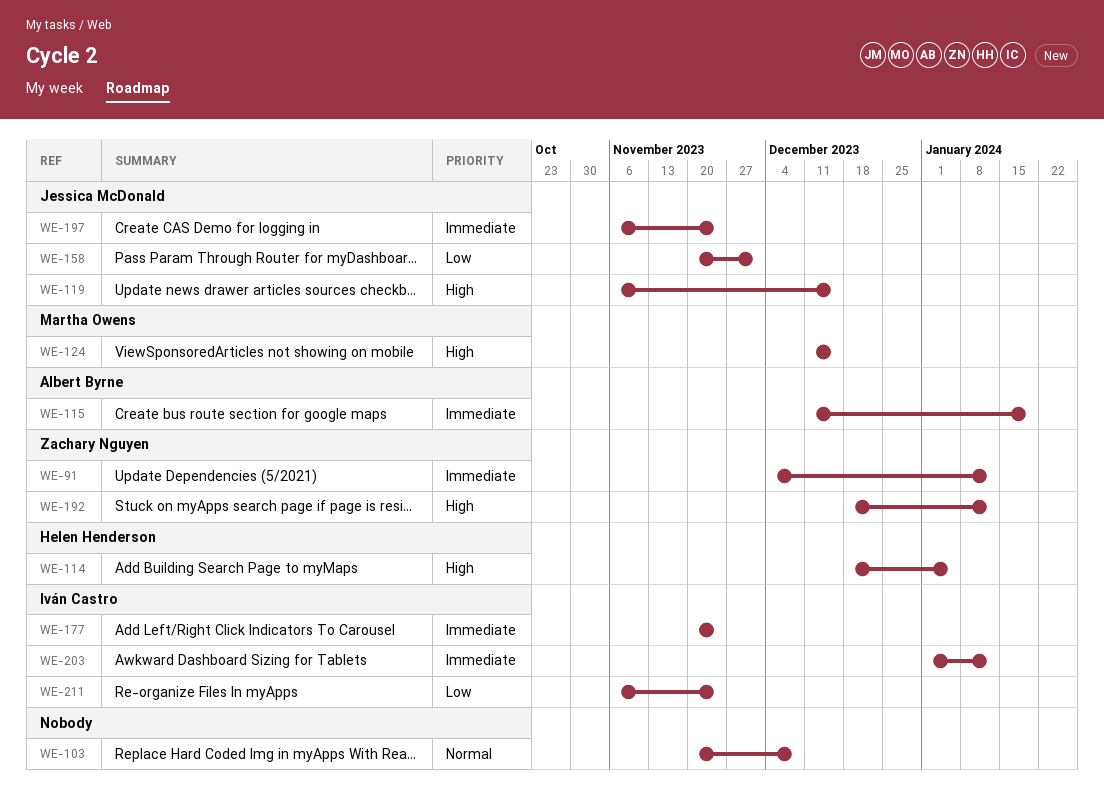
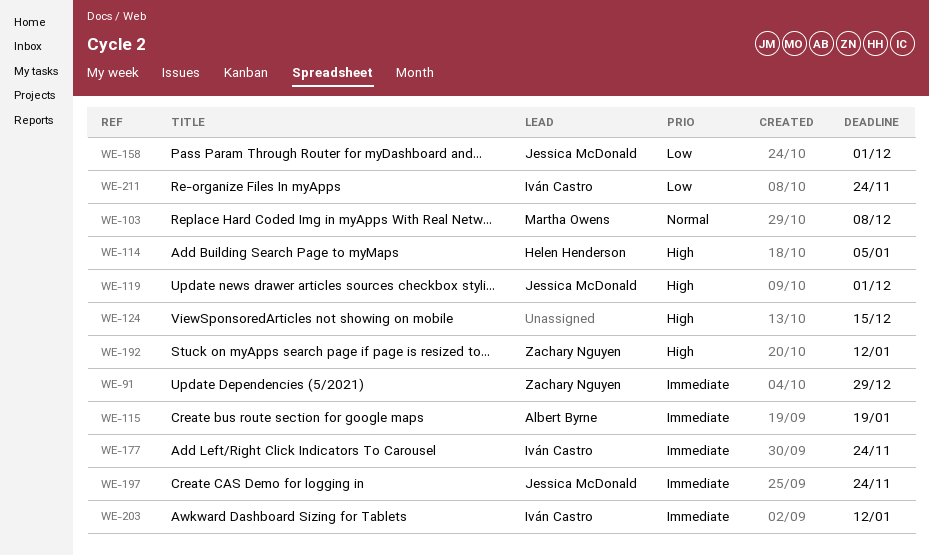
WE-91, due: Jan 12 -> Dec 29
WE-103, owner: none -> Martha Owens
WE-119, due: Dec 15 -> Dec 1
WE-124, owner: Martha Owens -> none

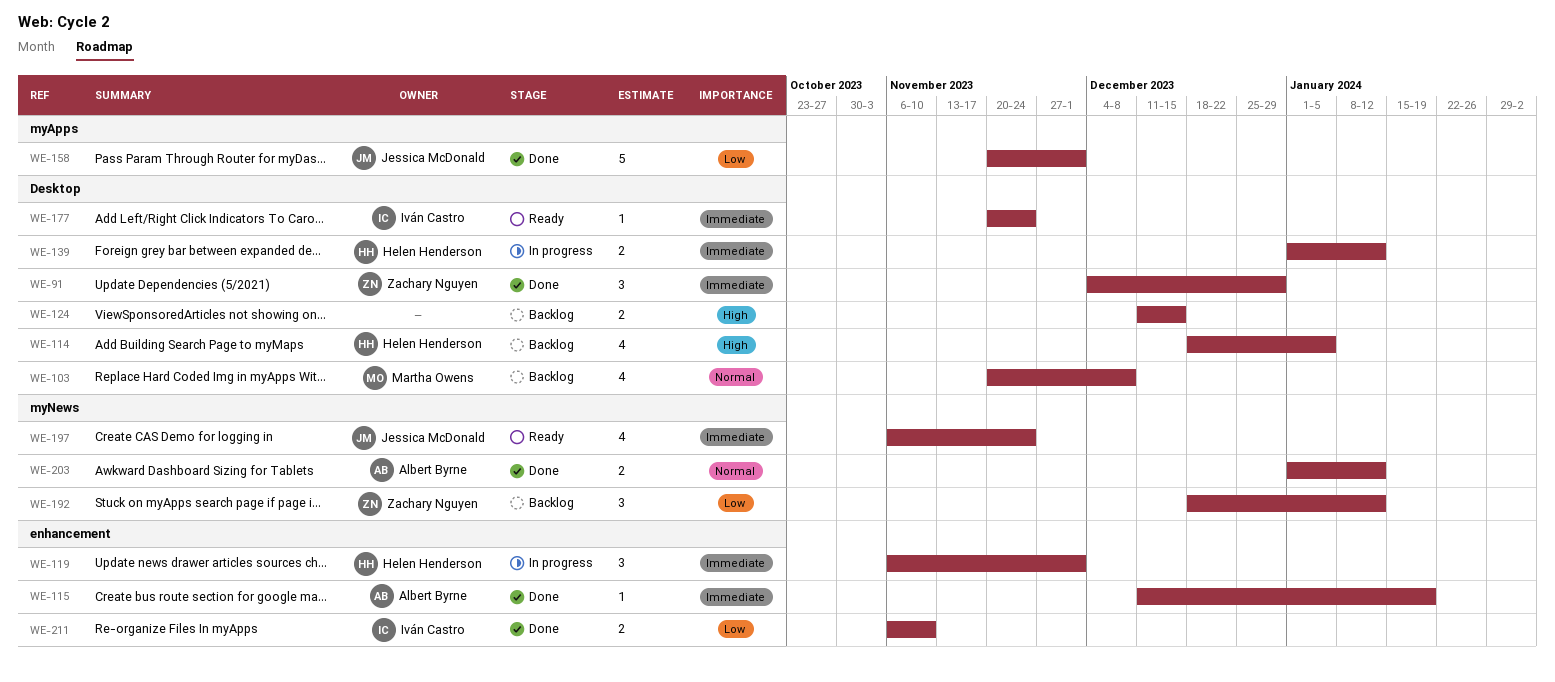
WE-119, owner: Jessica McDonald -> Helen Henderson
WE-119, priority: High -> Immediate
WE-139: none -> present
WE-192, priority: High -> Low
WE-203, owner: Iván Castro -> Albert Byrne
WE-203, priority: Immediate -> Normal
WE-211, due: Nov 24 -> Nov 10

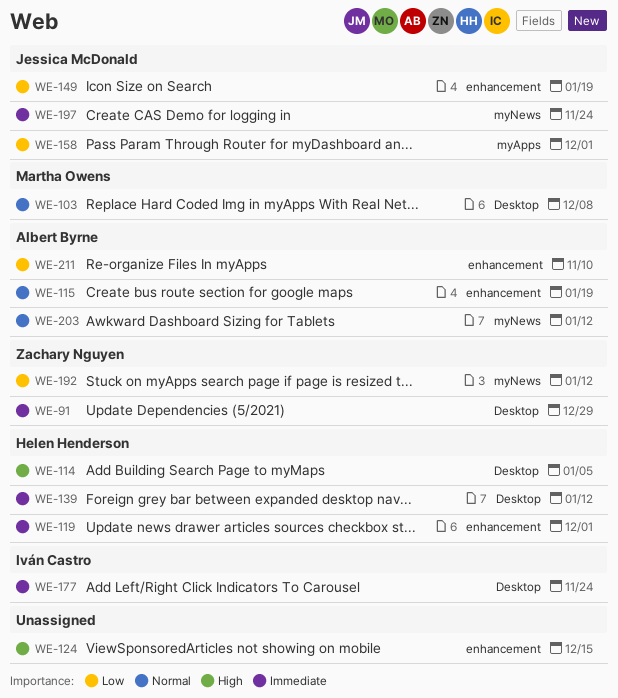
WE-115, priority: Immediate -> Normal
WE-124, label: Desktop -> enhancement
WE-149: none -> present
WE-211, owner: Iván Castro -> Albert Byrne

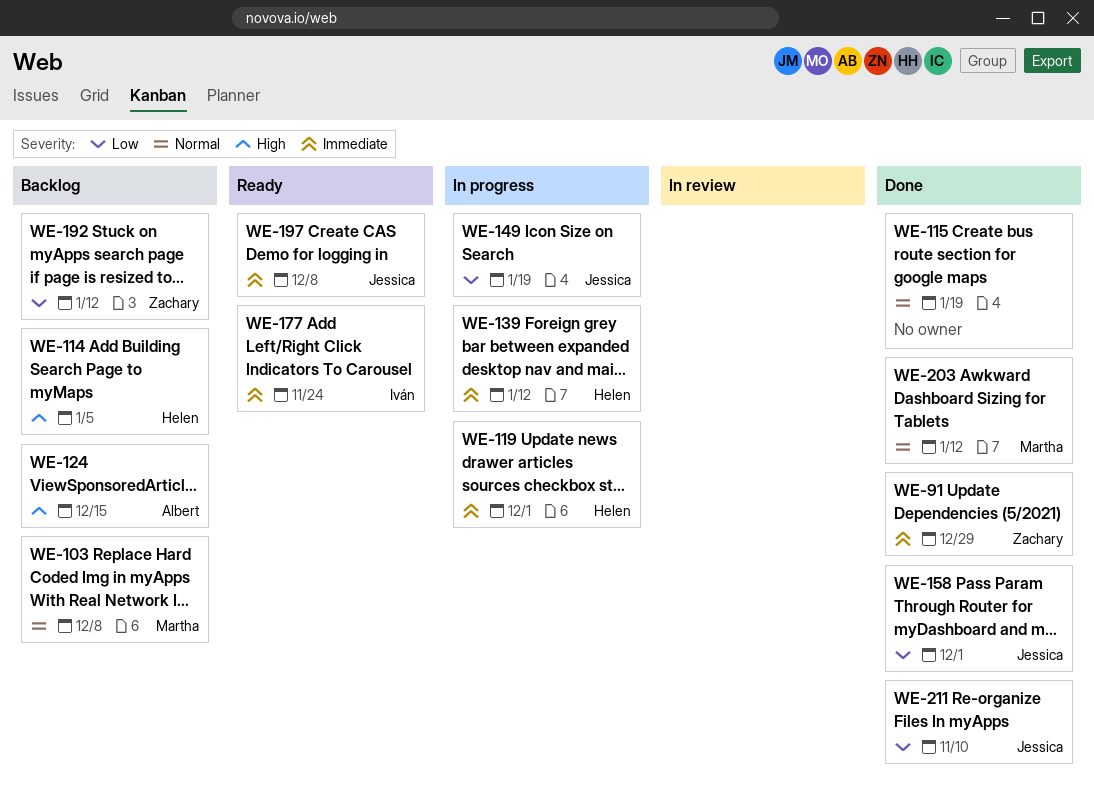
WE-115, owner: Albert Byrne -> none
WE-124, owner: none -> Albert Byrne
WE-197, due: Nov 24 -> Dec 8
WE-203, owner: Albert Byrne -> Martha Owens
WE-211, owner: Albert Byrne -> Jessica McDonald

